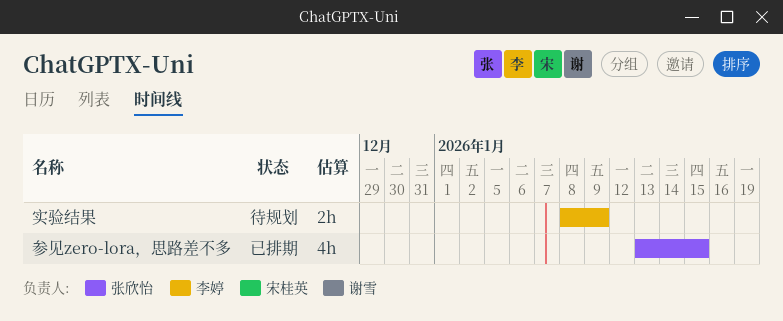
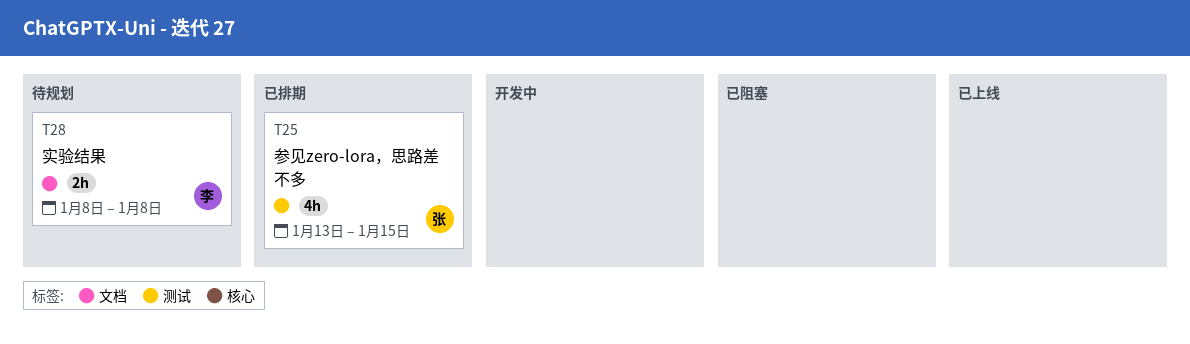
实验结果, due: Jan 9 -> Jan 8

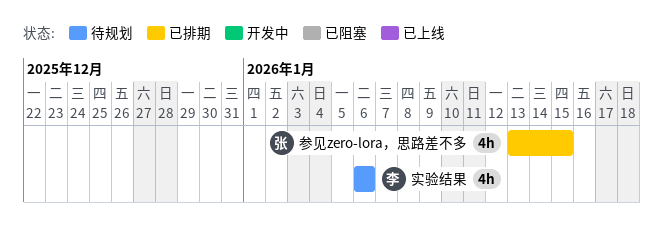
实验结果, estimate: 2h -> 4h
实验结果, start: Jan 8 -> Jan 6
实验结果, due: Jan 8 -> Jan 6

